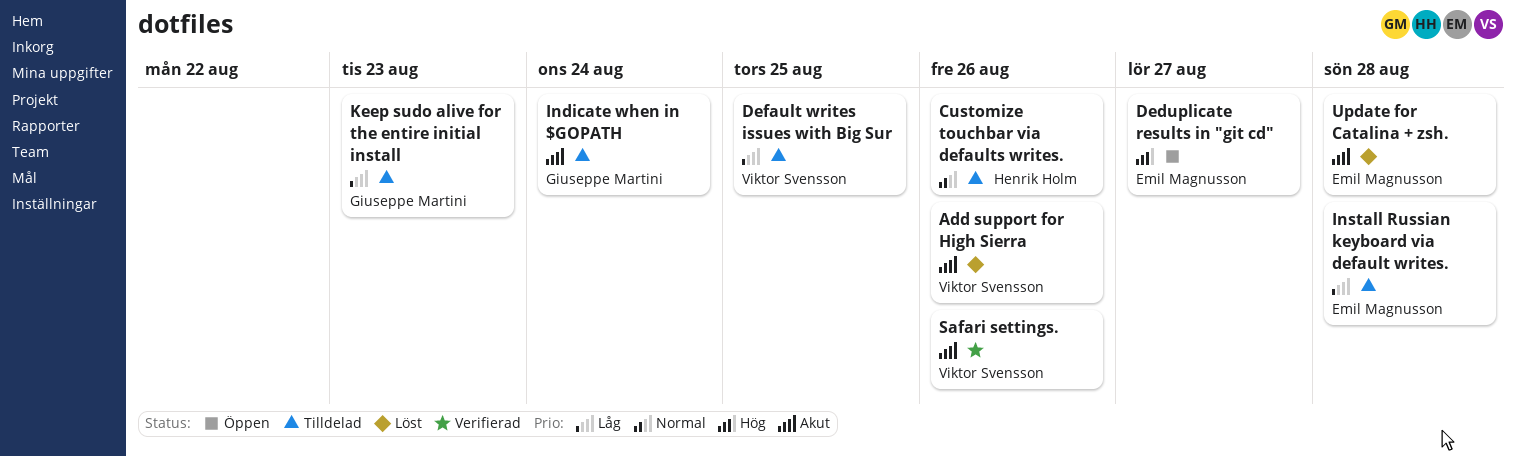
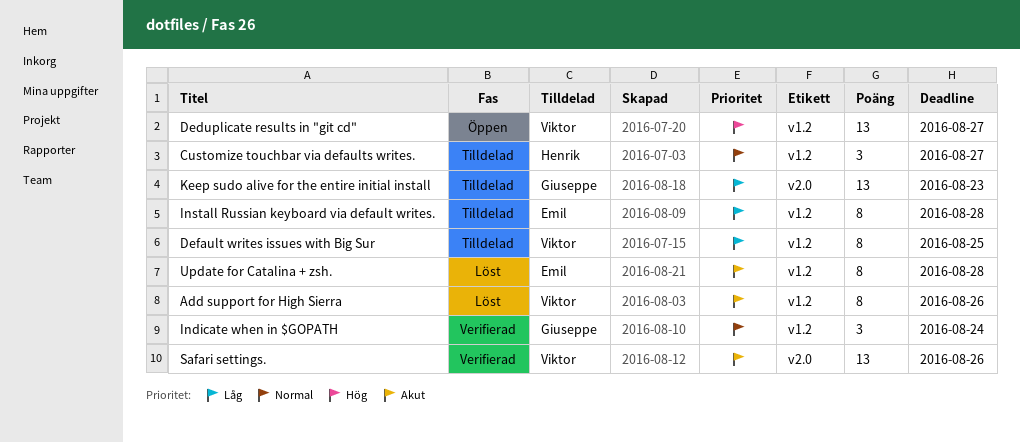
Customize touchbar via defaults writes., due: Aug 26 -> Aug 27
Deduplicate results in "git cd", owner: Emil Magnusson -> Viktor Svensson
Indicate when in $GOPATH, status: Tilldelad -> Verifierad
Indicate when in $GOPATH, priority: Akut -> Normal

